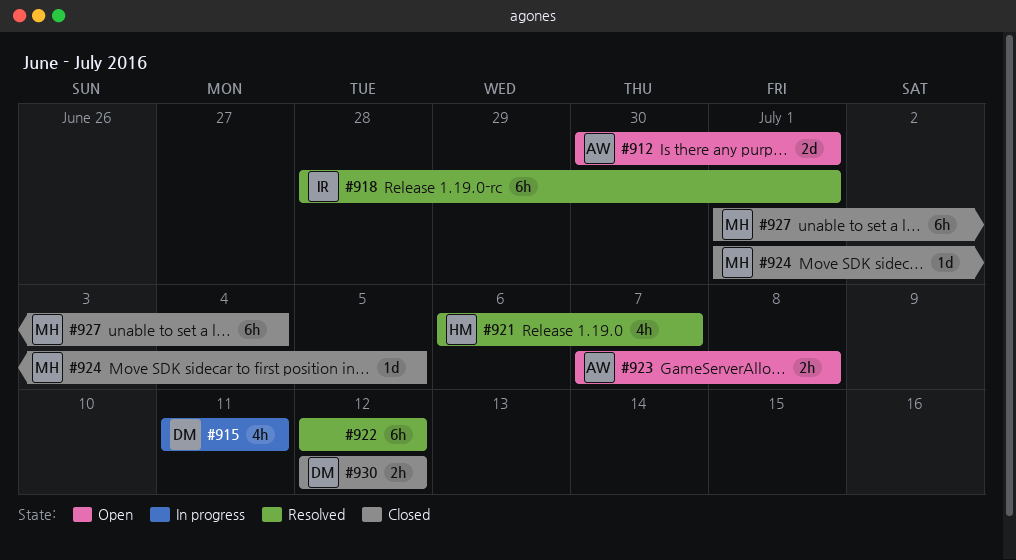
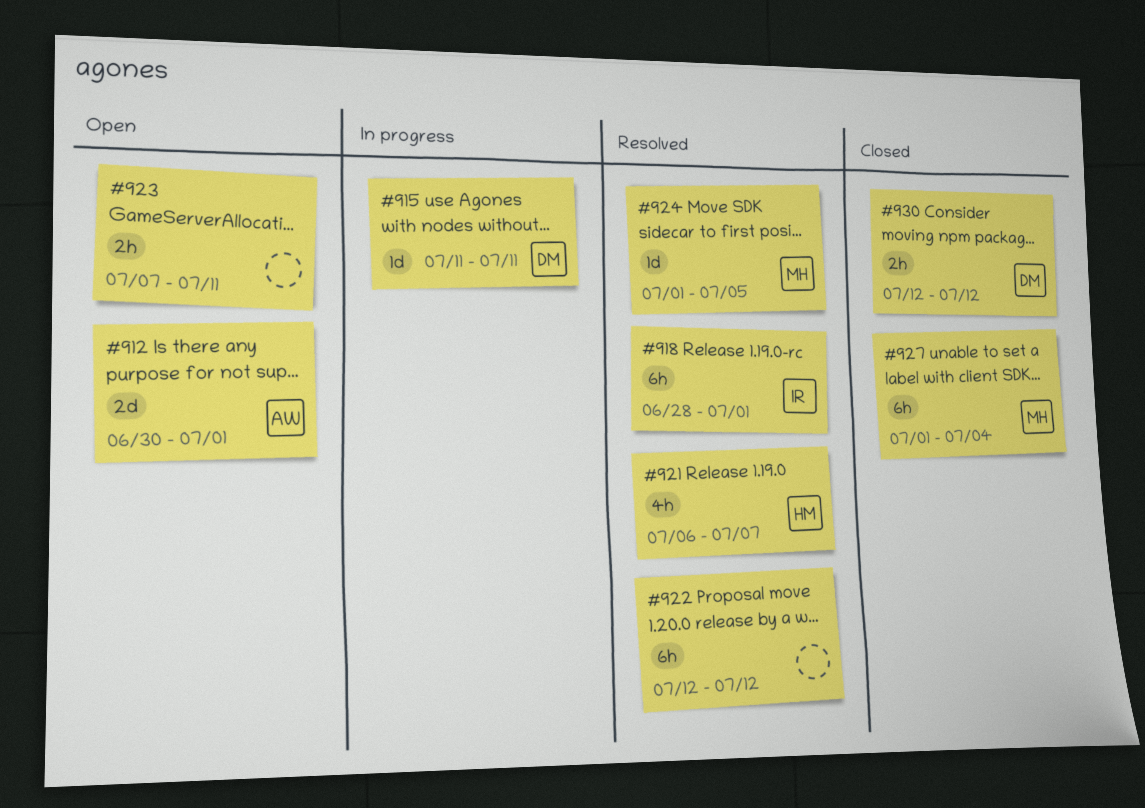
#915, estimate: 4h -> 1d
#923, owner: AW -> none
#923, due: Jul 8 -> Jul 11
#924, status: Closed -> Resolved

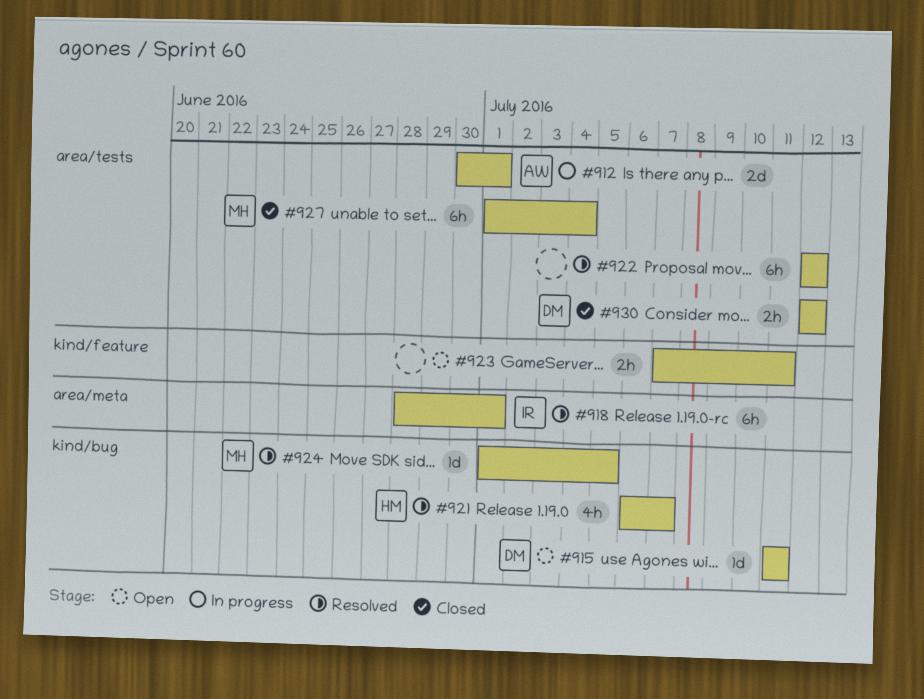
#912, status: Open -> In progress
#915, status: In progress -> Open

